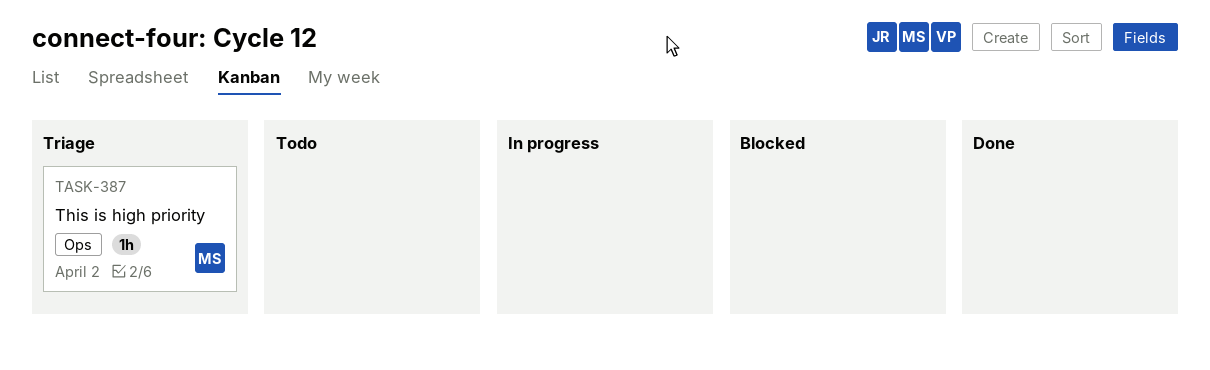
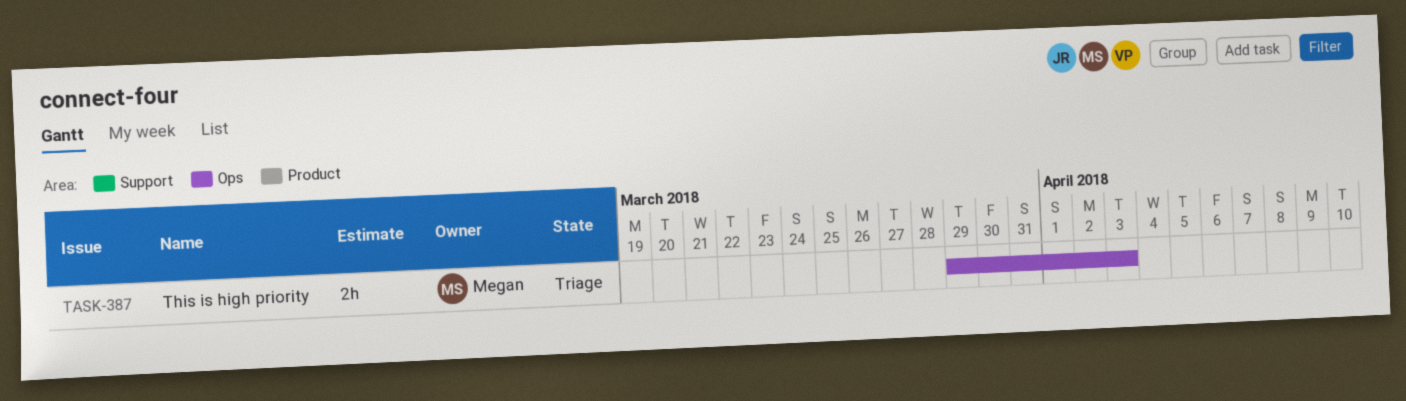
TASK-387, estimate: 1h -> 2h
TASK-387, due: Apr 2 -> Apr 3

